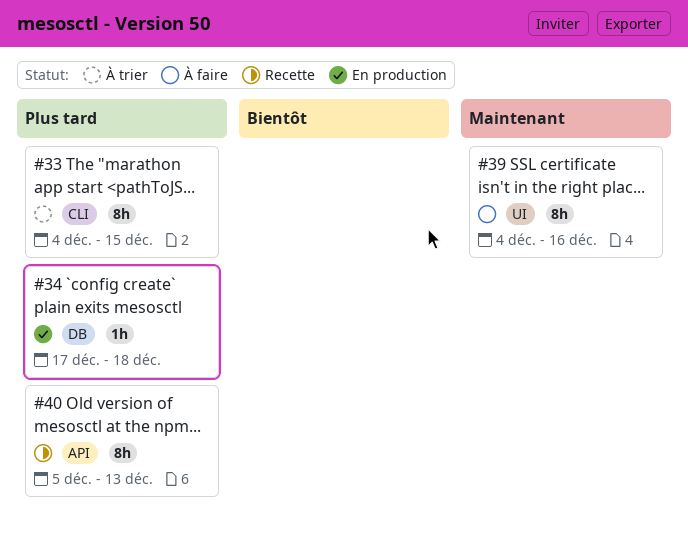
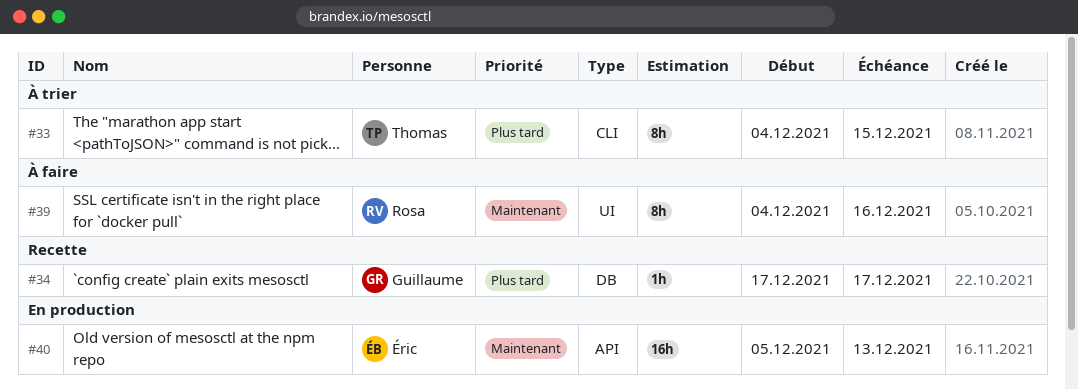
#34, status: En production -> Recette
#34, due: Dec 18 -> Dec 17
#40, status: Recette -> En production
#40, priority: Plus tard -> Maintenant
#40, estimate: 8h -> 16h

